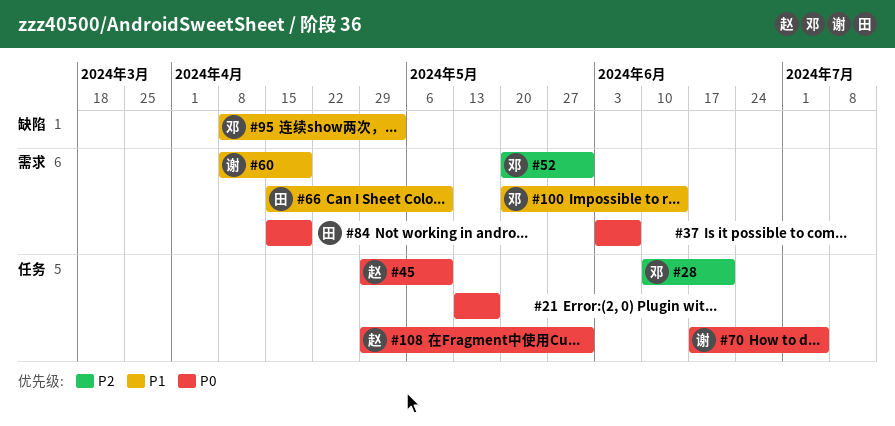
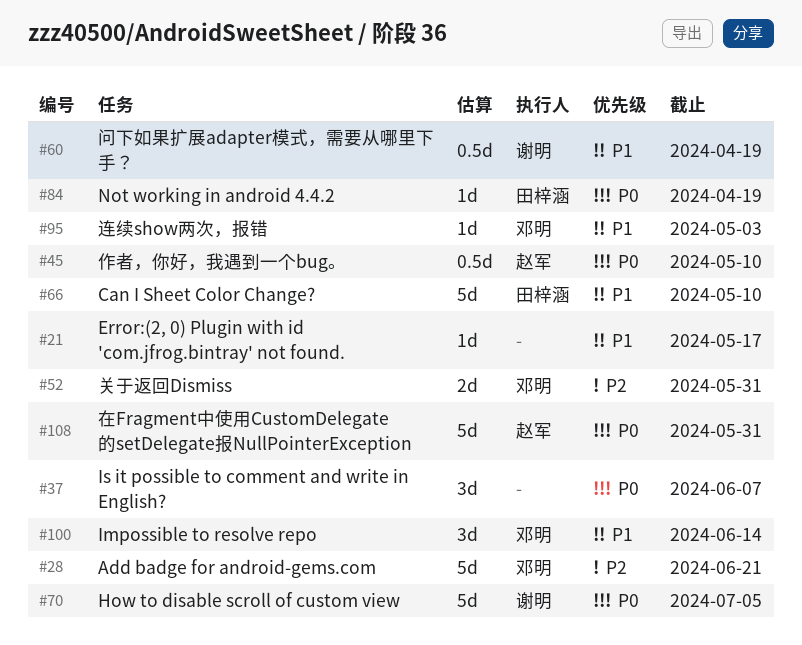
#21, priority: P0 -> P1

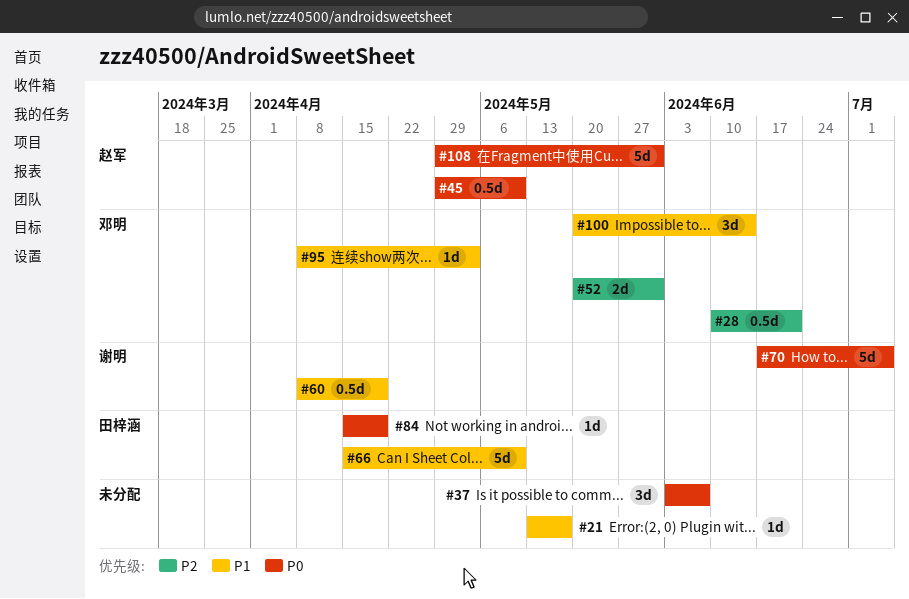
#28, estimate: 5d -> 0.5d

